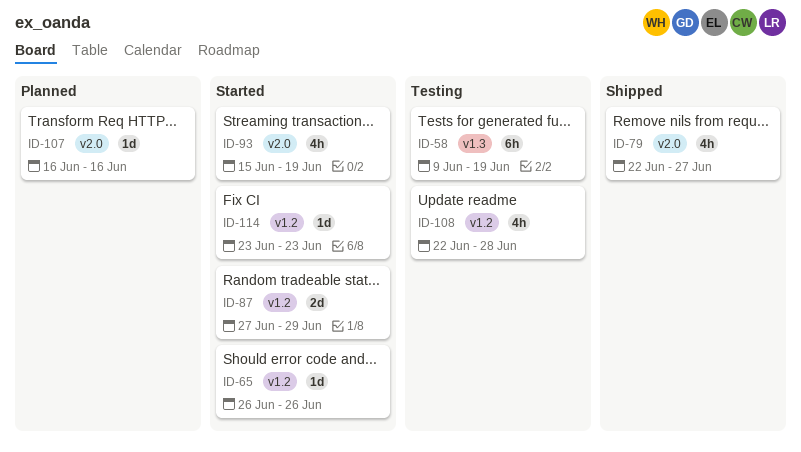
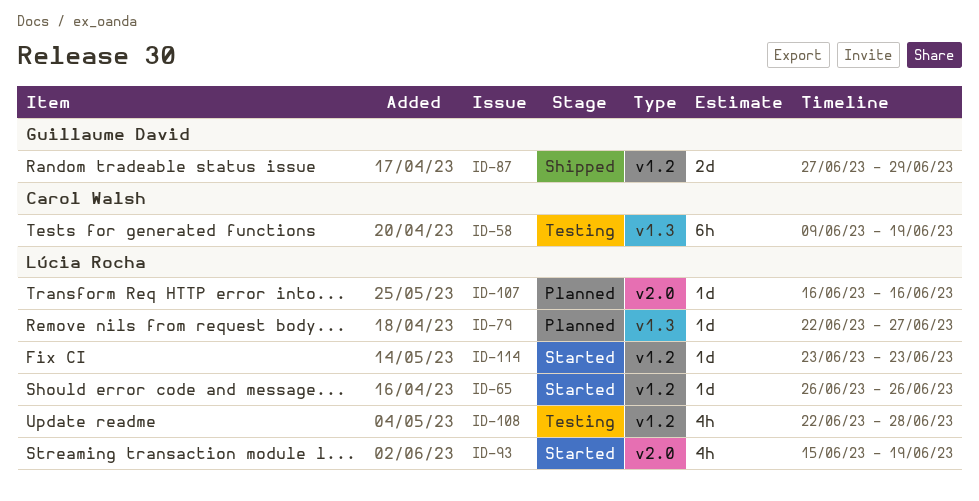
ID-79, status: Shipped -> Planned
ID-79, label: v2.0 -> v1.3
ID-79, estimate: 4h -> 1d
ID-87, status: Started -> Shipped

